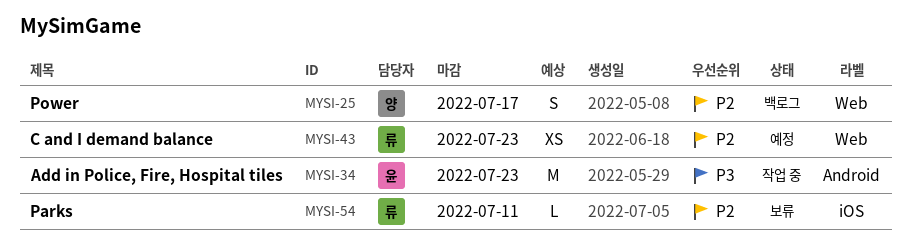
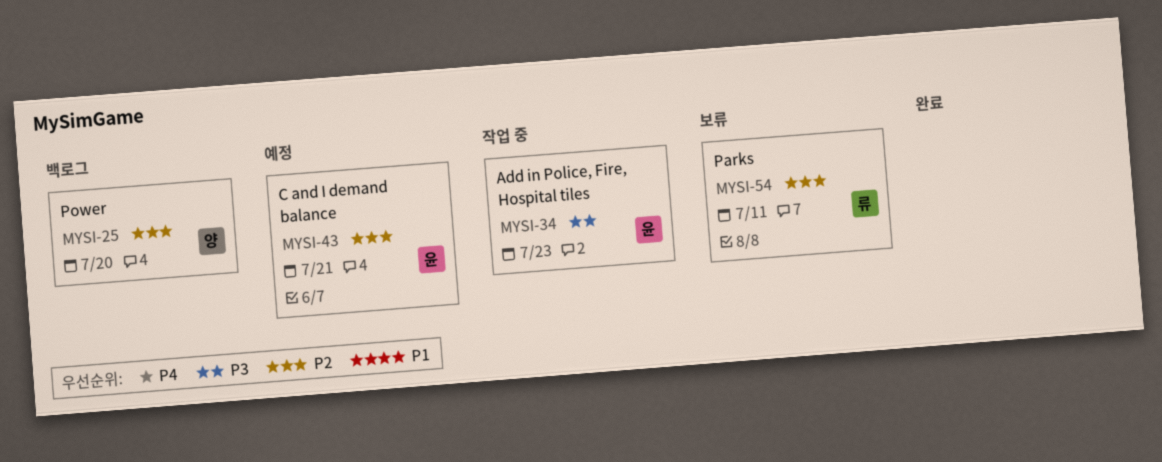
MYSI-25, due: Jul 17 -> Jul 20
MYSI-43, owner: 류 -> 윤
MYSI-43, due: Jul 23 -> Jul 21

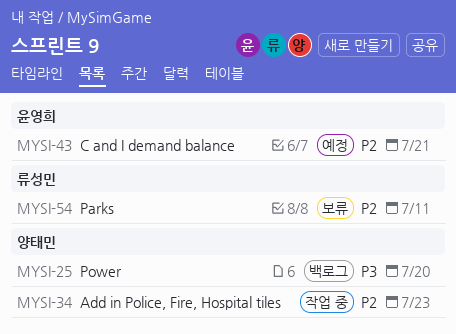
MYSI-25, priority: P2 -> P3
MYSI-34, owner: 윤영희 -> 양태민
MYSI-34, priority: P3 -> P2

